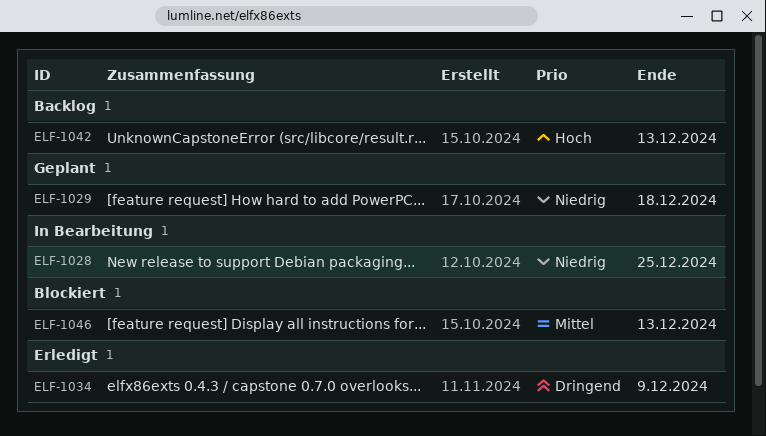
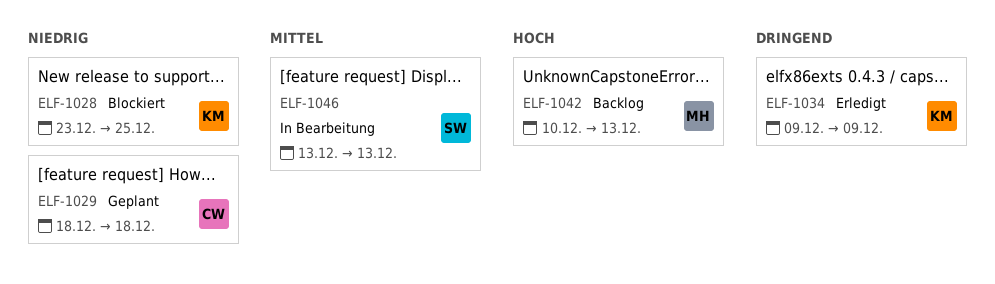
ELF-1028, status: In Bearbeitung -> Blockiert
ELF-1046, status: Blockiert -> In Bearbeitung

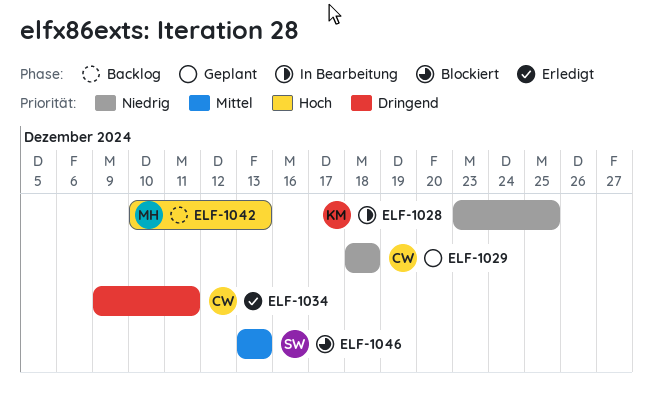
ELF-1028, status: Blockiert -> In Bearbeitung
ELF-1034, owner: KM -> CW
ELF-1034, due: Dec 9 -> Dec 11
ELF-1046, status: In Bearbeitung -> Blockiert

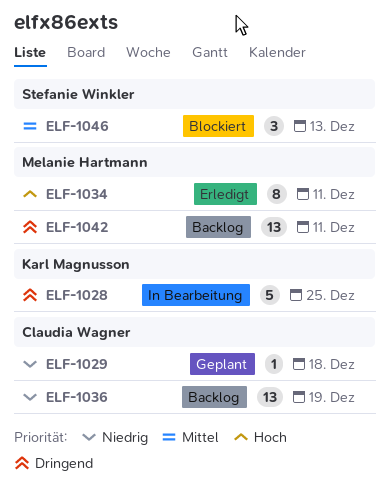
ELF-1028, priority: Niedrig -> Dringend
ELF-1034, owner: Claudia Wagner -> Melanie Hartmann
ELF-1034, priority: Dringend -> Hoch
ELF-1036: none -> present
ELF-1042, priority: Hoch -> Dringend
ELF-1042, due: Dec 13 -> Dec 11

